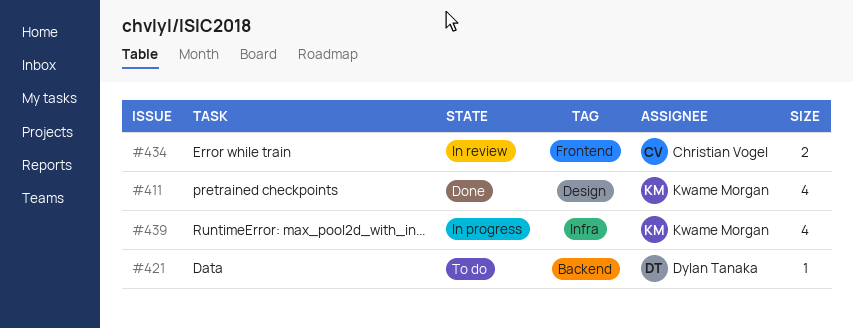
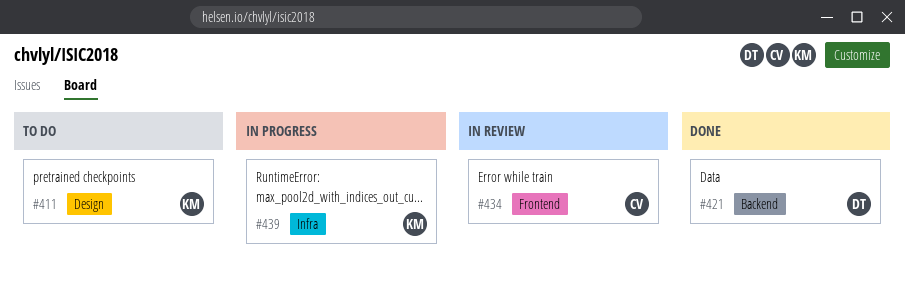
#411, status: Done -> To do
#421, status: To do -> Done

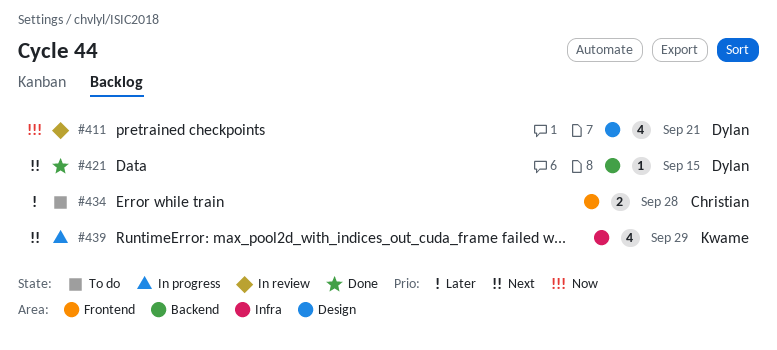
#411, status: To do -> In review
#411, owner: Kwame -> Dylan
#434, status: In review -> To do

